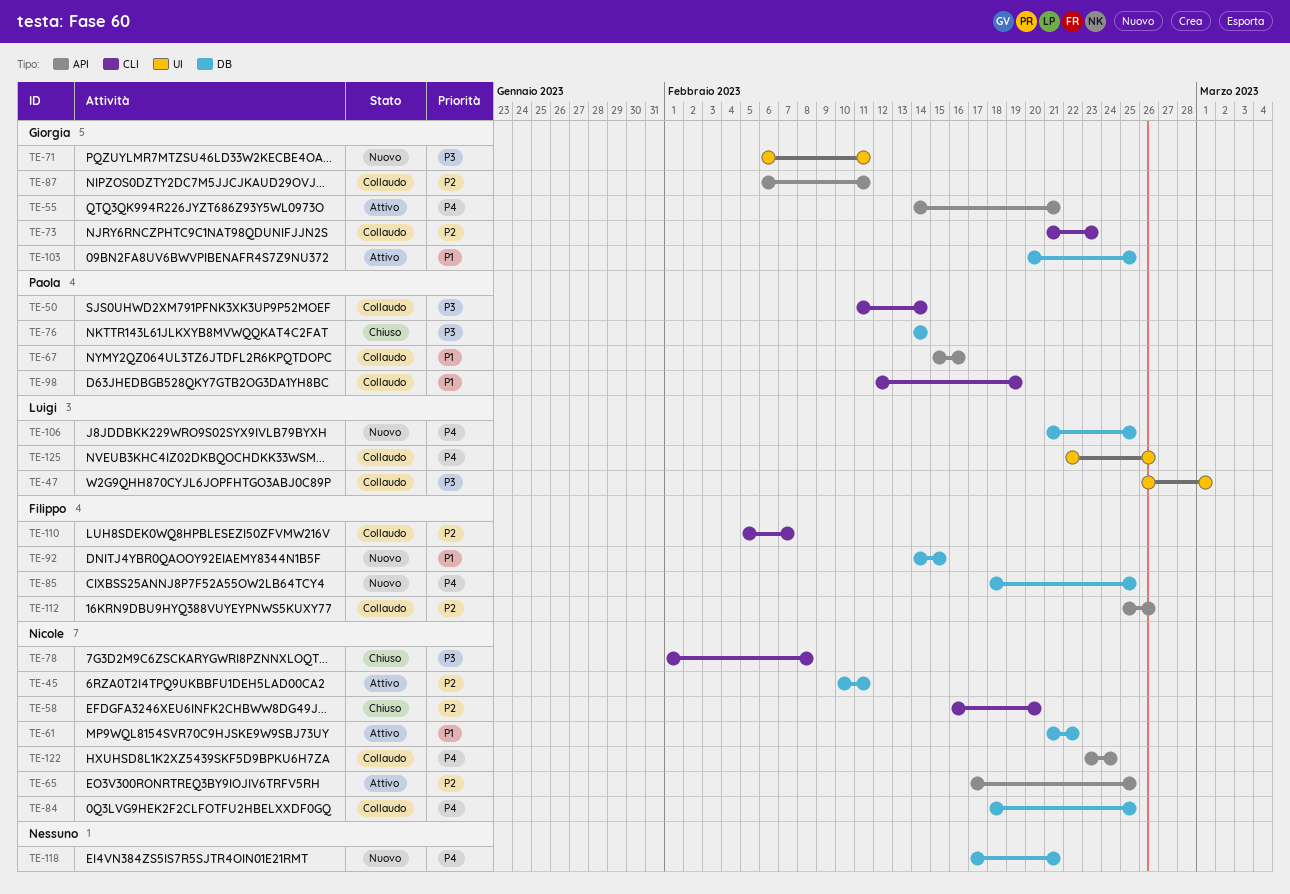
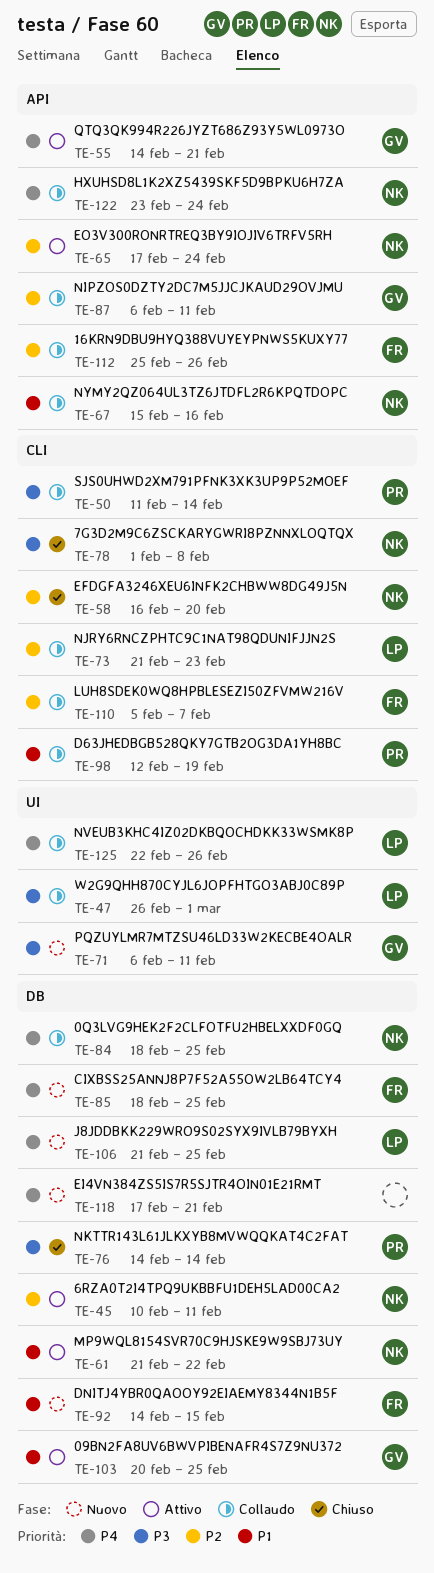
TE-65, due: Feb 25 -> Feb 24
TE-67, owner: Paola -> Nicole
TE-73, owner: Giorgia -> Luigi

